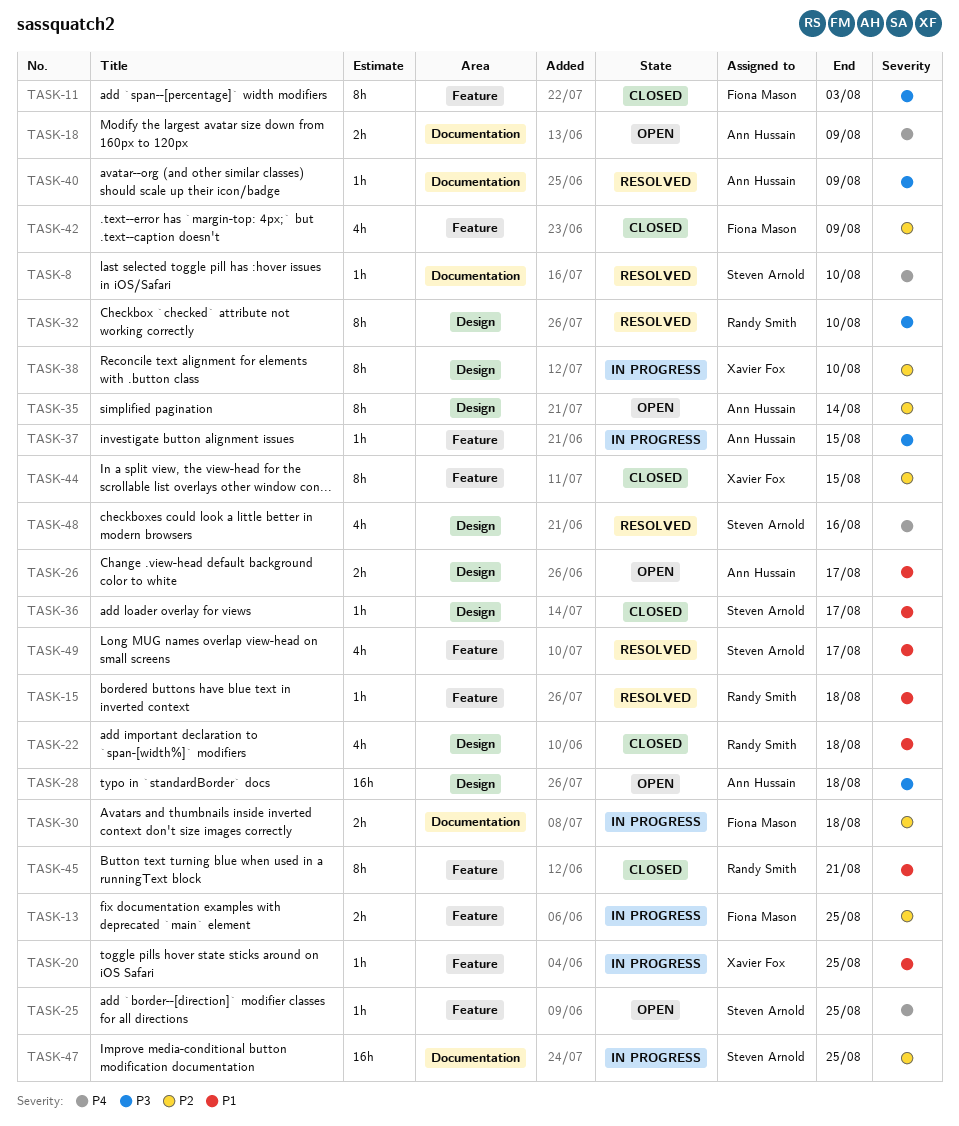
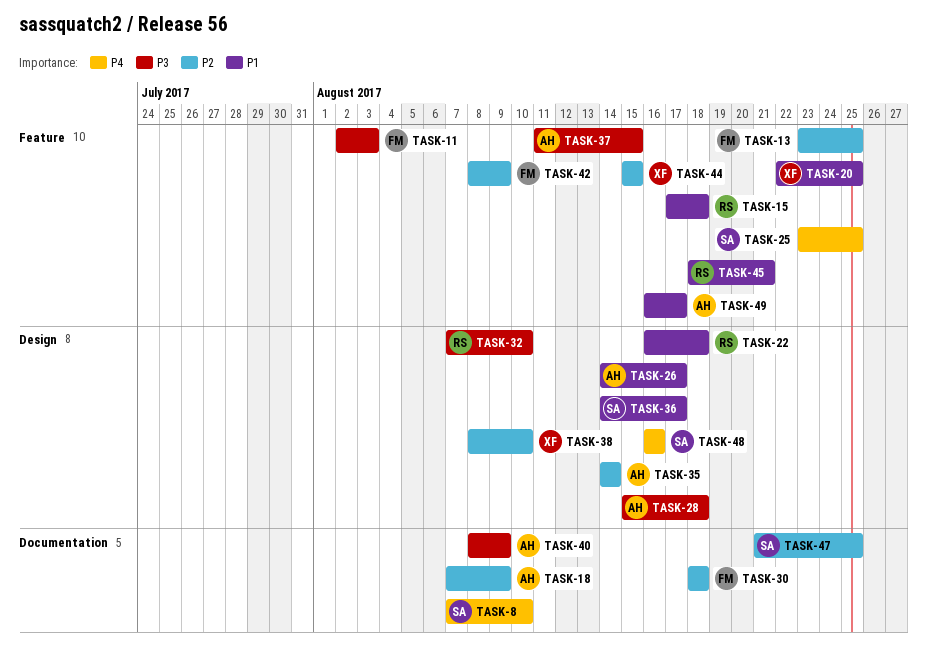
TASK-18, priority: P4 -> P2
TASK-49, owner: Steven Arnold -> Ann Hussain

